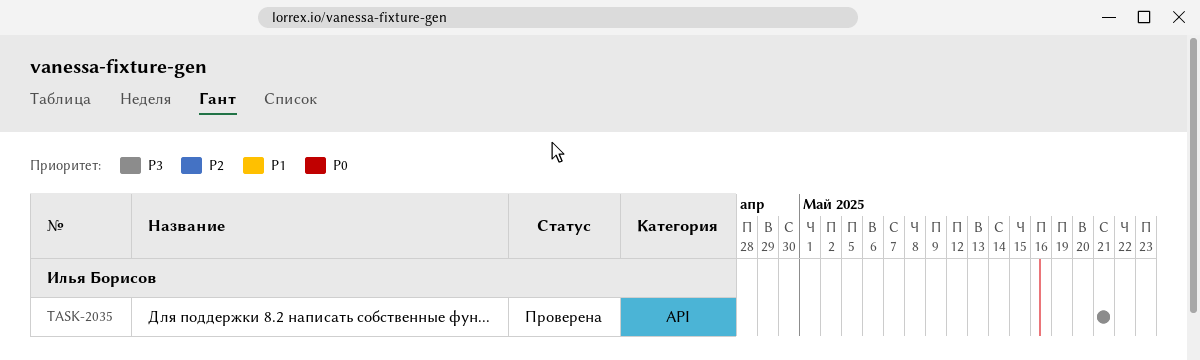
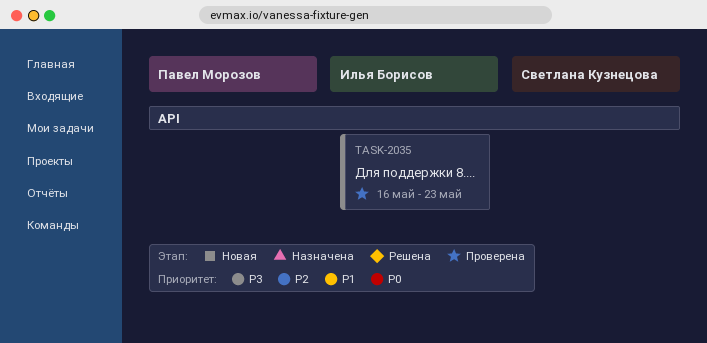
TASK-2035, start: May 21 -> May 16
TASK-2035, due: May 21 -> May 23

